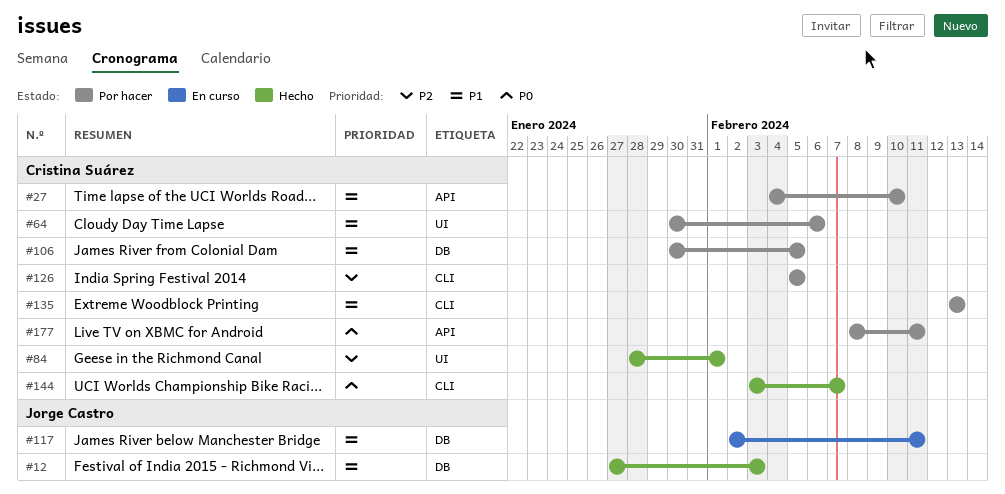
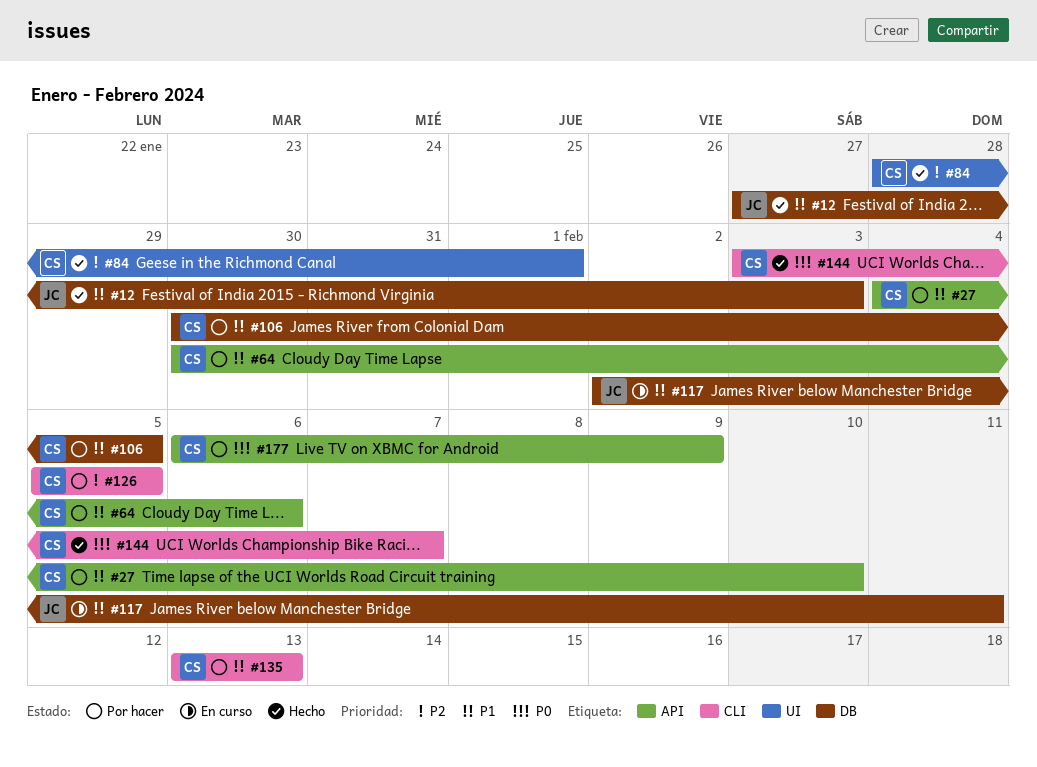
#64, label: UI -> API
#177, start: Feb 8 -> Feb 6
#177, due: Feb 11 -> Feb 9

